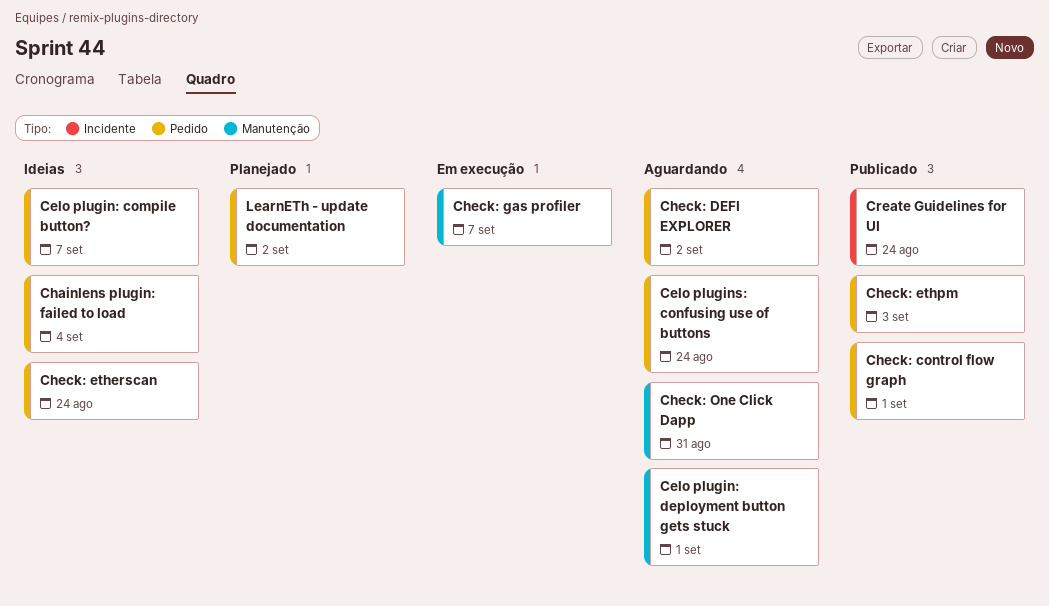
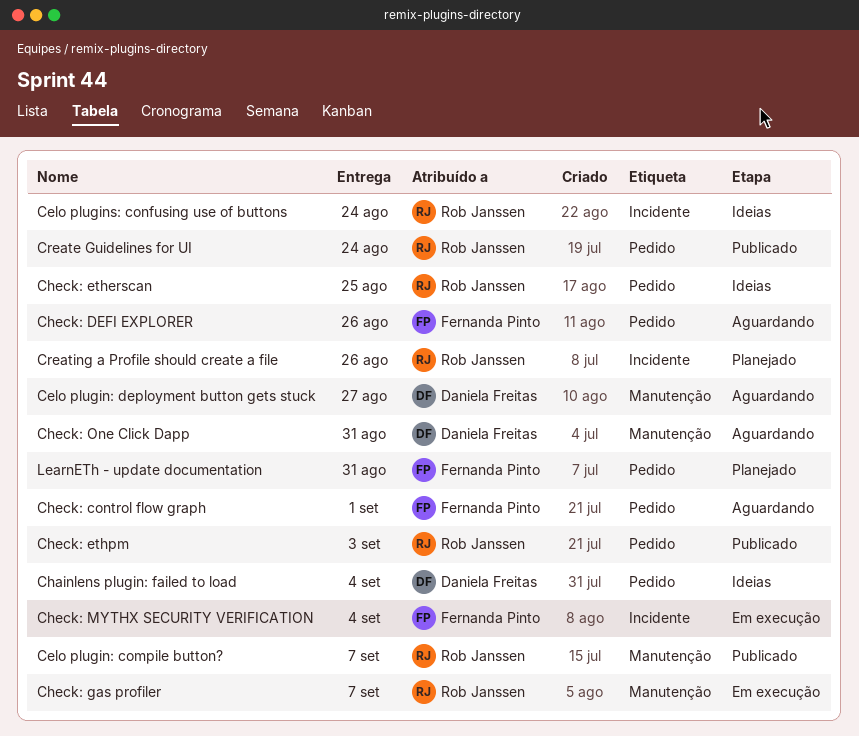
Celo plugin: compile button?, status: Ideias -> Publicado
Celo plugin: compile button?, label: Pedido -> Manutenção
Celo plugin: deployment button gets stuck, due: Sep 1 -> Aug 27
Celo plugins: confusing use of buttons, status: Aguardando -> Ideias
Celo plugins: confusing use of buttons, label: Pedido -> Incidente
Check: control flow graph, status: Publicado -> Aguardando
Check: DEFI EXPLORER, due: Sep 2 -> Aug 26
Check: etherscan, due: Aug 24 -> Aug 25
Check: MYTHX SECURITY VERIFICATION: none -> present
Create Guidelines for UI, label: Incidente -> Pedido
Creating a Profile should create a file: none -> present
LearnETh - update documentation, due: Sep 2 -> Aug 31

